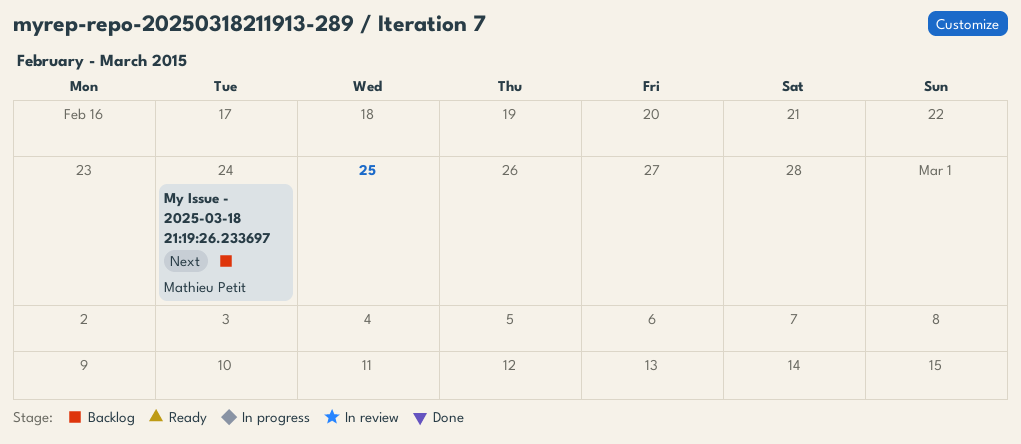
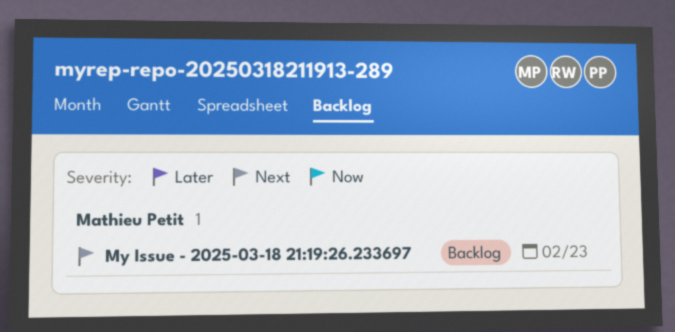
My Issue - 2025-03-18 21:19:26.233697, due: Feb 24 -> Feb 23

